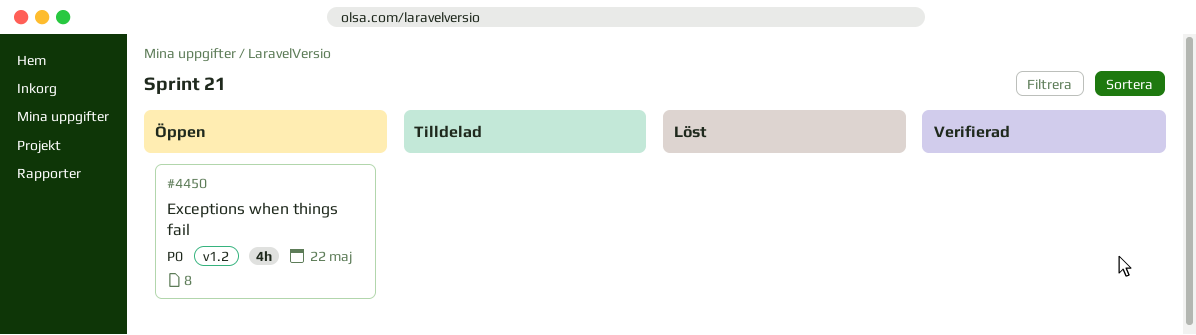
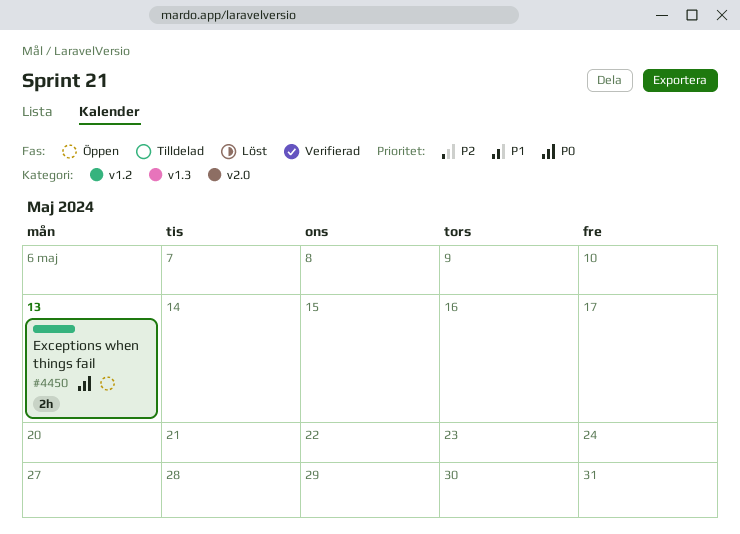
#4450, estimate: 4h -> 2h
#4450, due: May 22 -> May 13

